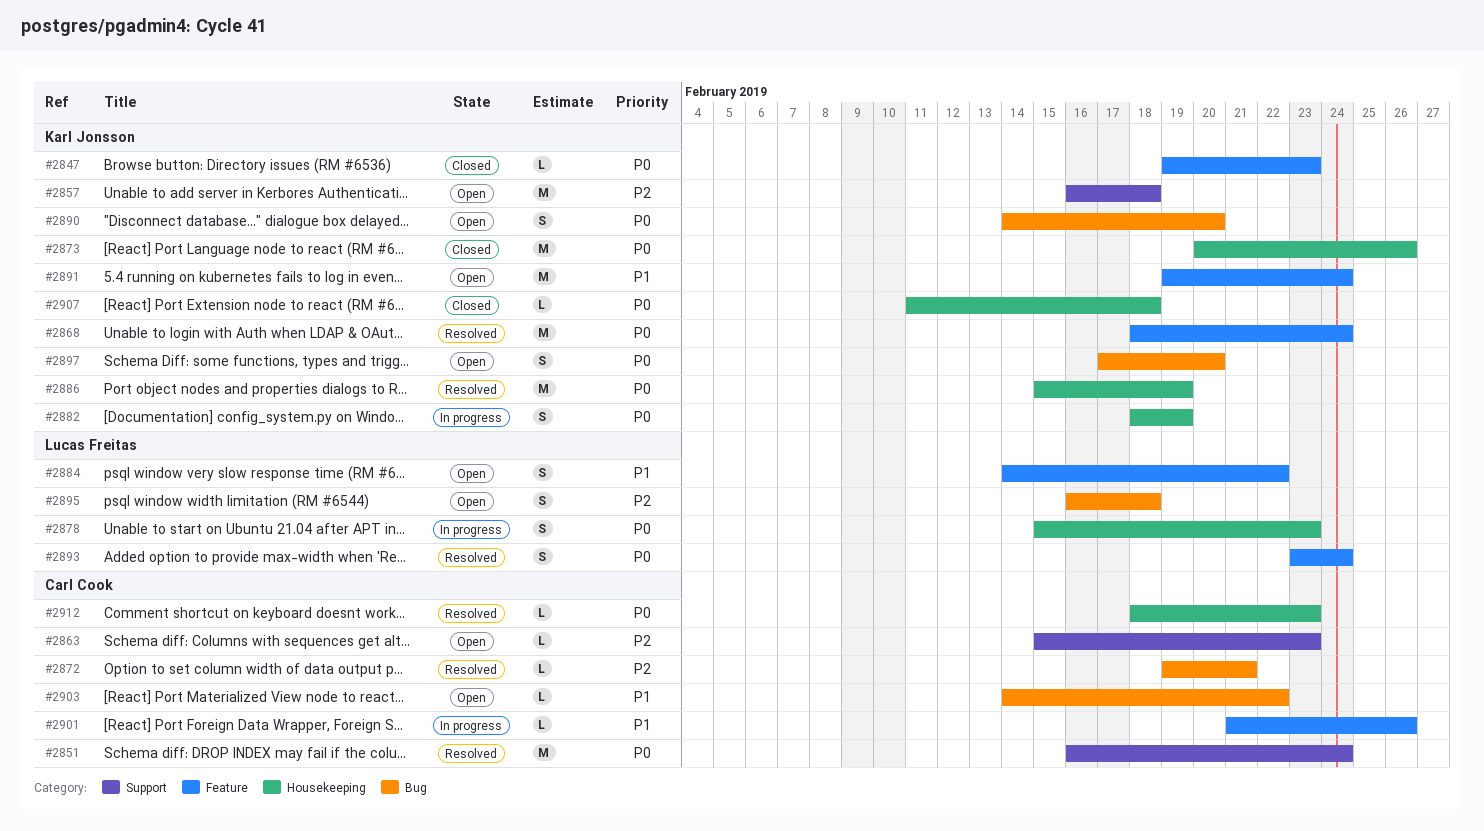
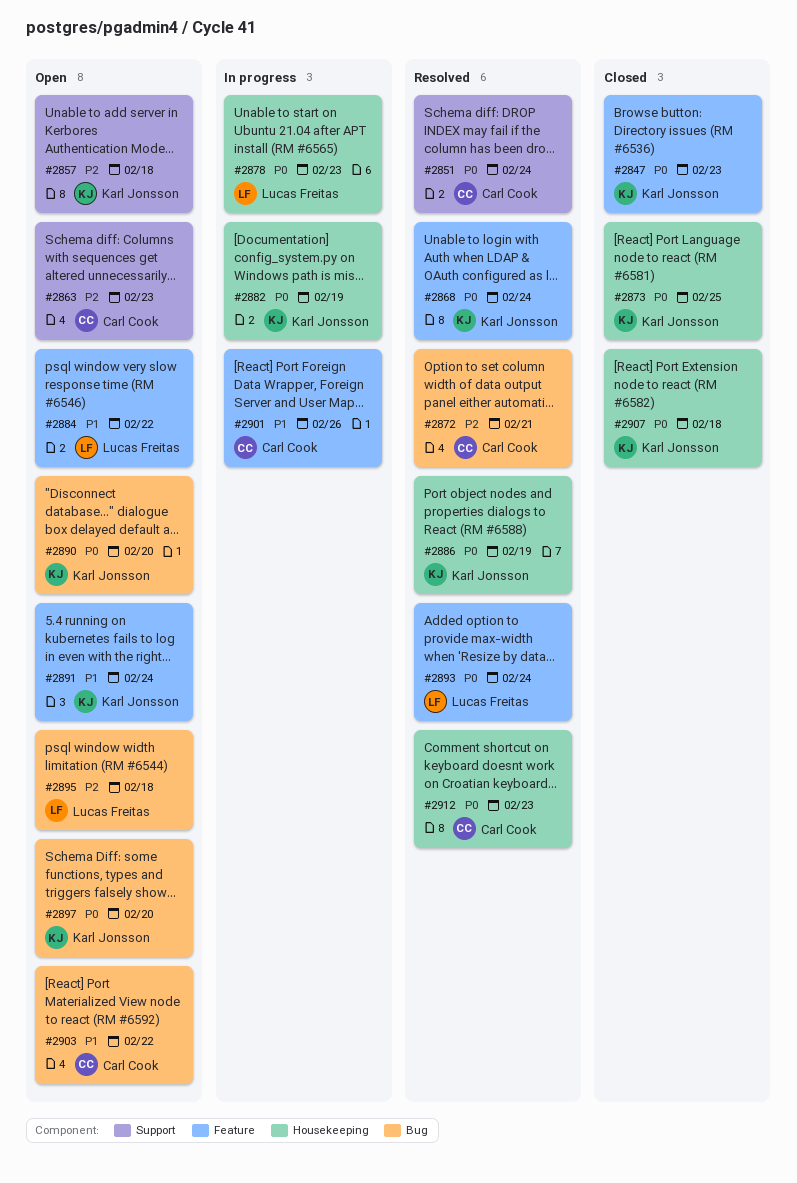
#2873, due: Feb 26 -> Feb 25

